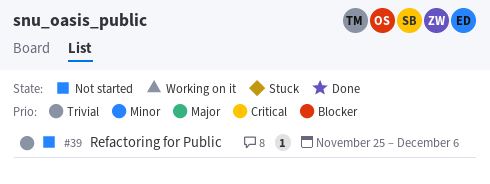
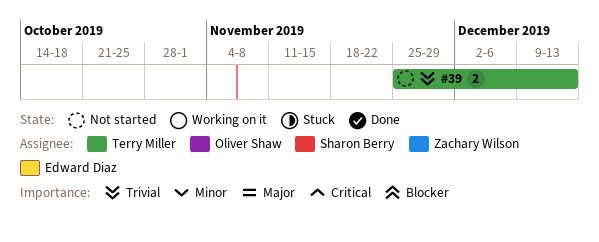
#39, estimate: 1 -> 2
#39, due: Dec 6 -> Dec 13

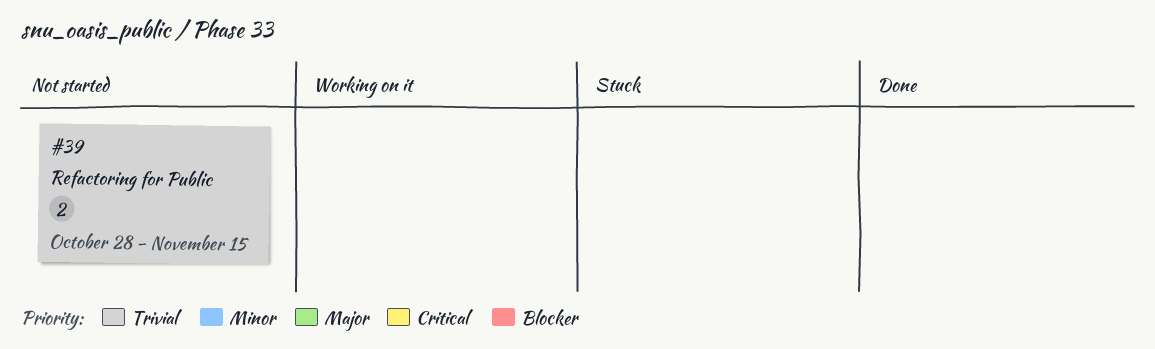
#39, start: Nov 25 -> Oct 28
#39, due: Dec 13 -> Nov 15

